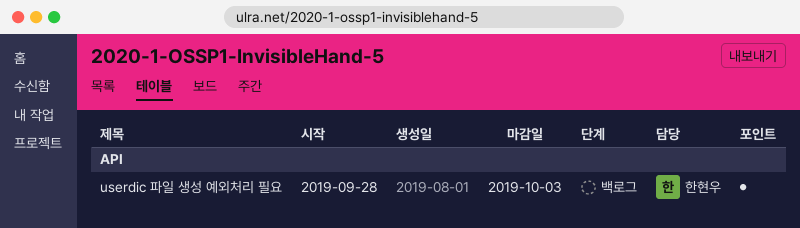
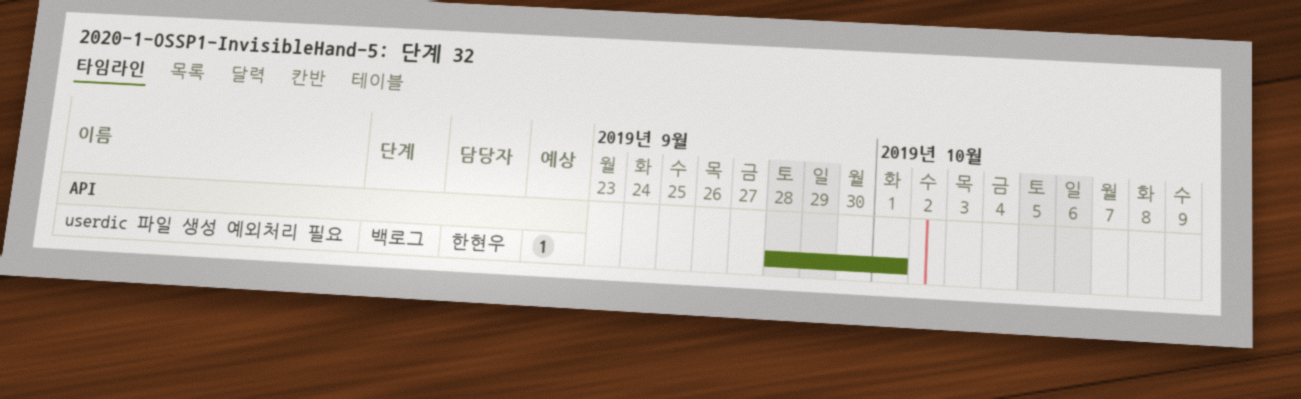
userdic 파일 생성 예외처리 필요, due: Oct 3 -> Oct 1

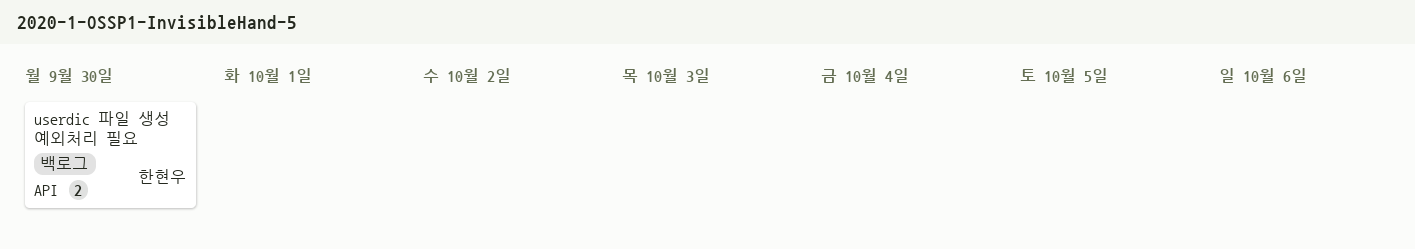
userdic 파일 생성 예외처리 필요, estimate: 1 -> 2
userdic 파일 생성 예외처리 필요, due: Oct 1 -> Sep 30

